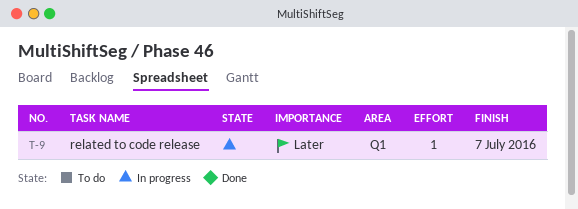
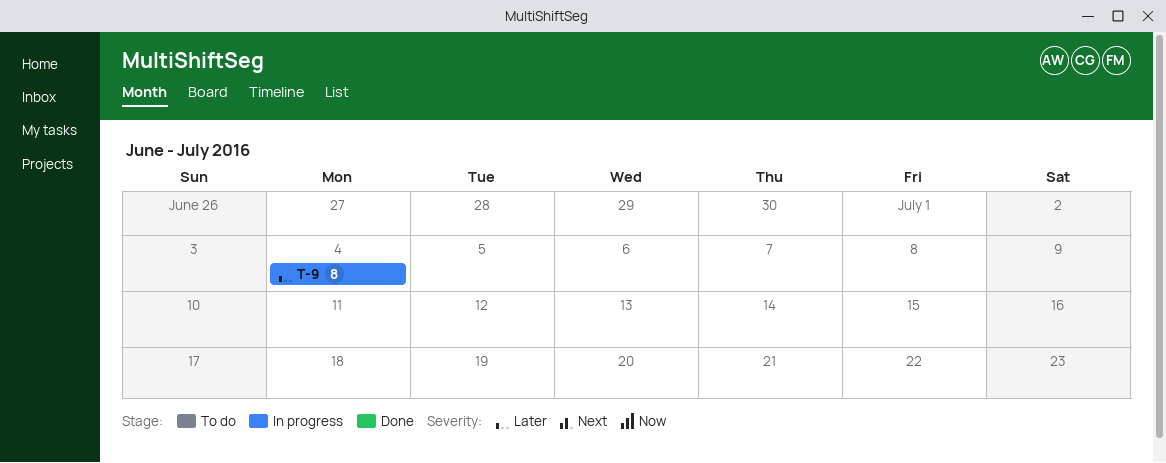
T-9, estimate: 1 -> 8
T-9, due: Jul 7 -> Jul 4

